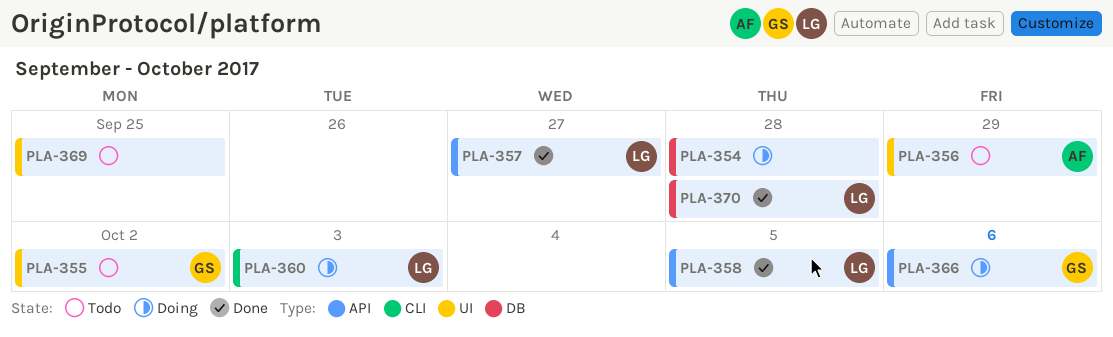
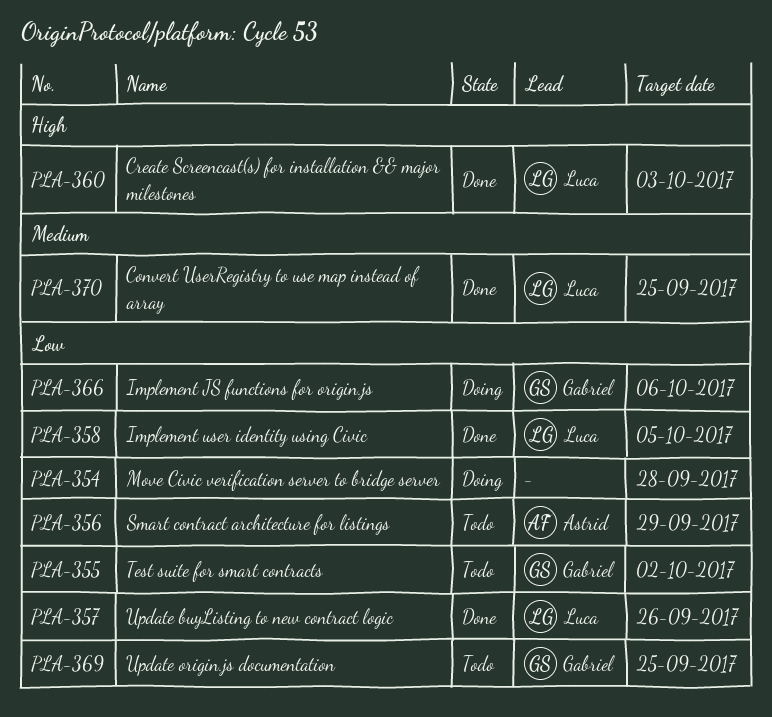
PLA-357, due: Sep 27 -> Sep 26
PLA-360, status: Doing -> Done
PLA-369, owner: none -> Gabriel
PLA-370, due: Sep 28 -> Sep 25

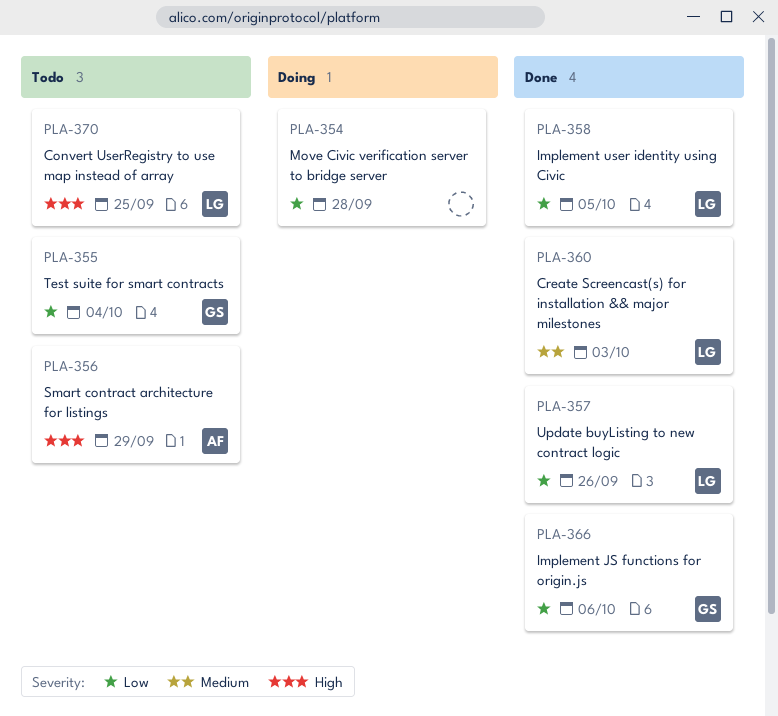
PLA-355, due: Oct 2 -> Oct 4
PLA-356, priority: Low -> High
PLA-360, priority: High -> Medium
PLA-366, status: Doing -> Done
PLA-369: present -> none
PLA-370, status: Done -> Todo
PLA-370, priority: Medium -> High

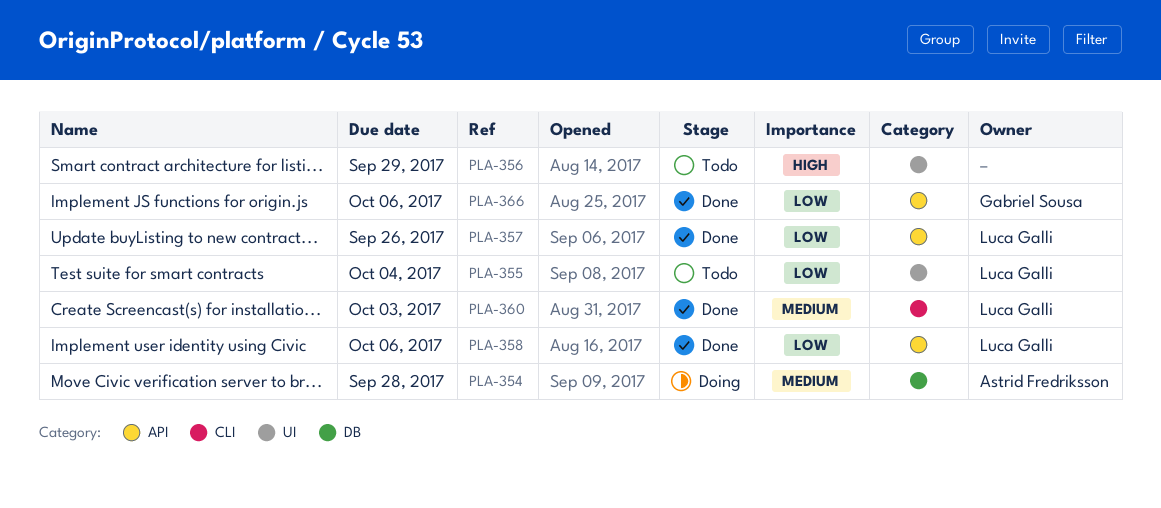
PLA-354, owner: none -> Astrid Fredriksson
PLA-354, priority: Low -> Medium
PLA-355, owner: Gabriel Sousa -> Luca Galli
PLA-356, owner: Astrid Fredriksson -> none
PLA-358, due: Oct 5 -> Oct 6
PLA-370: present -> none

